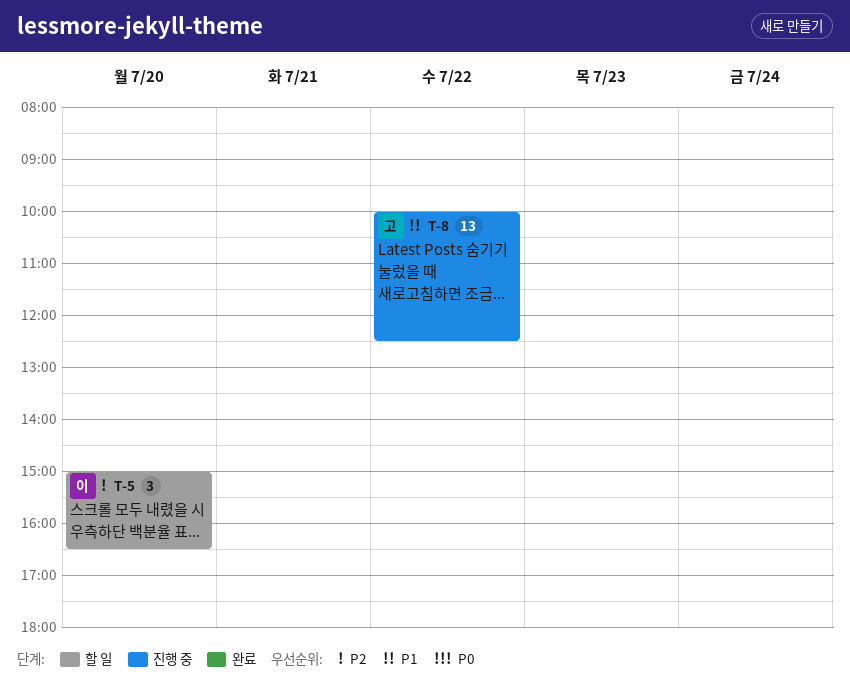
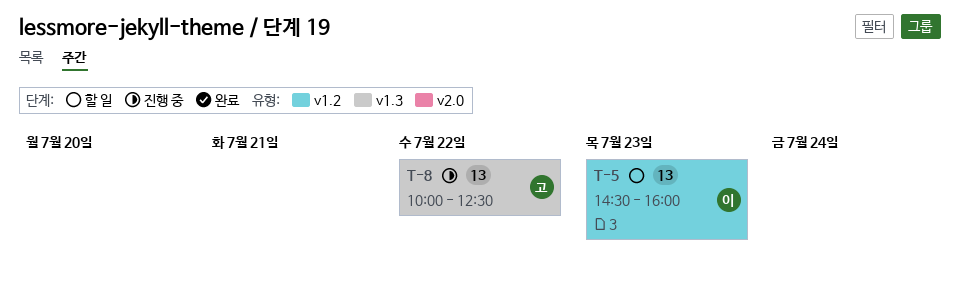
T-5, estimate: 3 -> 13
T-5, day: Jul 20 -> Jul 23
T-5, begins: 15:00 -> 14:30
T-5, ends: 16:30 -> 16:00

